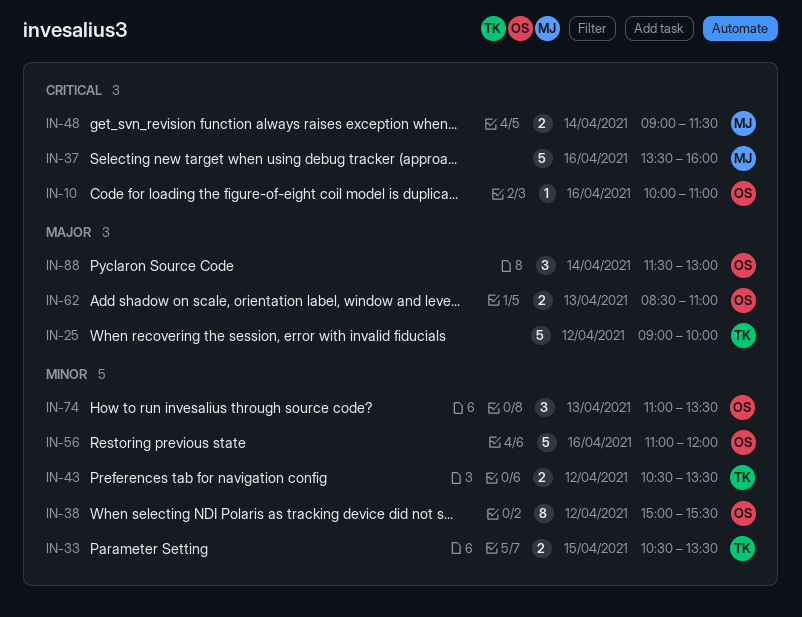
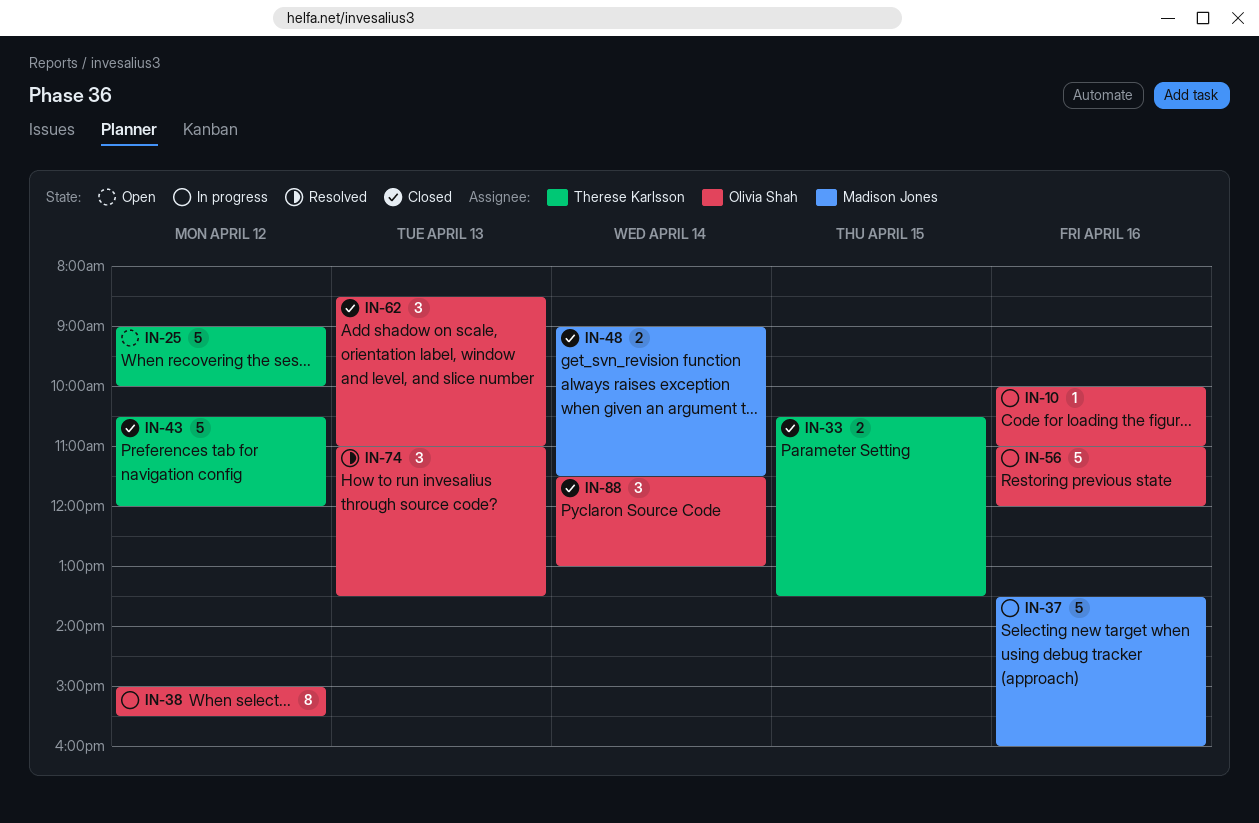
IN-43, estimate: 2 -> 5
IN-43, ends: 13:30 -> 12:00
IN-62, estimate: 2 -> 3

